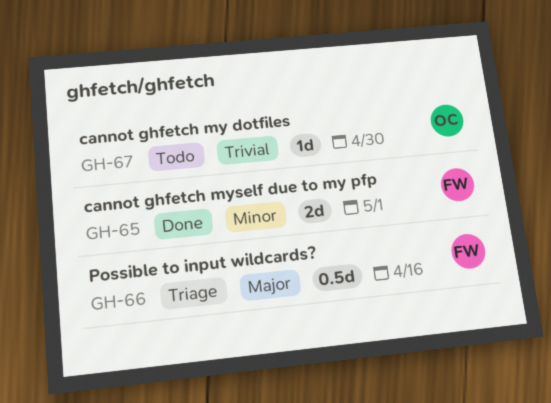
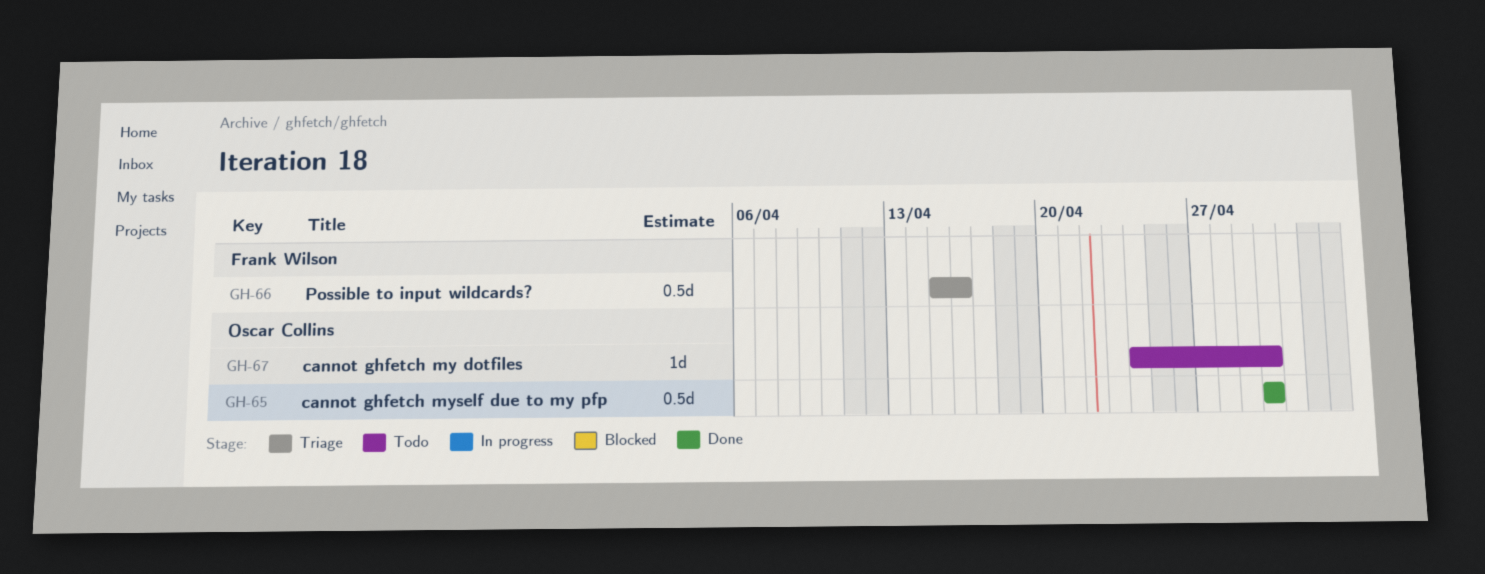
GH-65, owner: Frank Wilson -> Oscar Collins
GH-65, estimate: 2d -> 0.5d
GH-65, due: May 1 -> Apr 30

